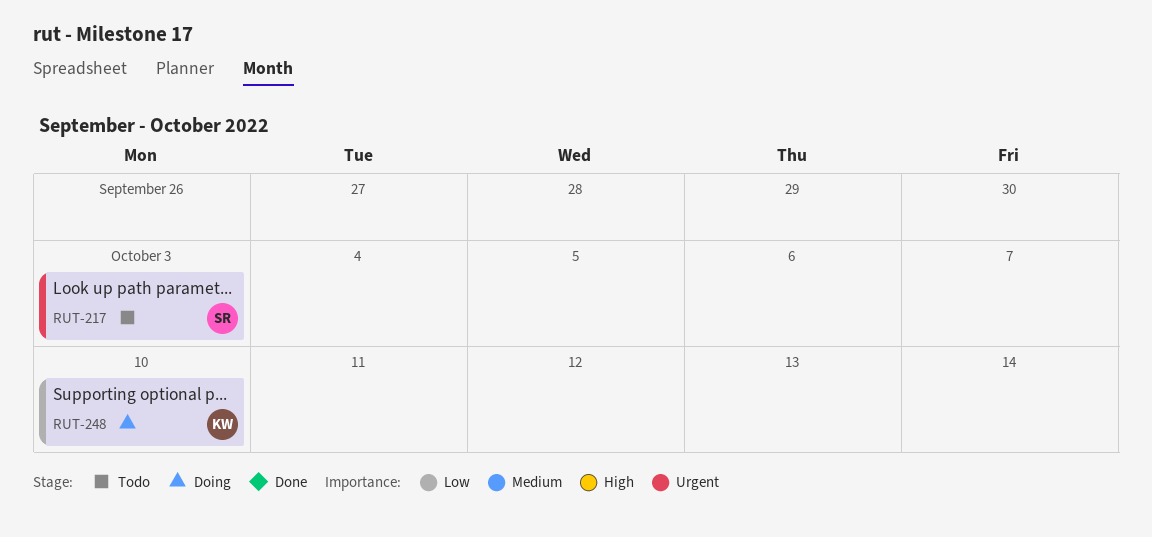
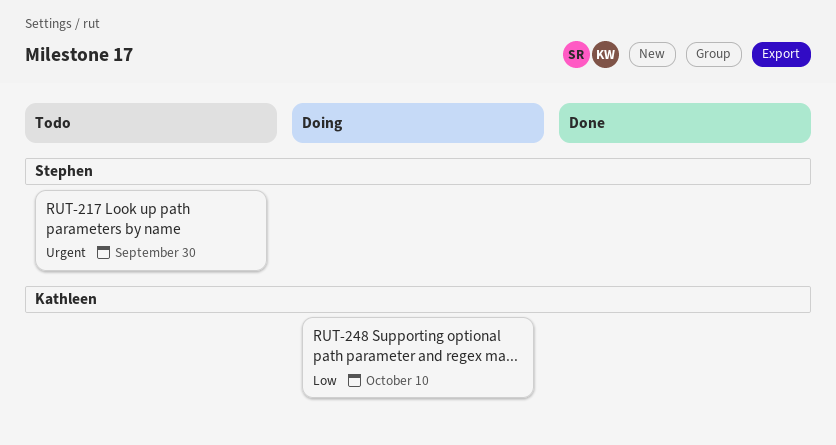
RUT-217, due: Oct 3 -> Sep 30

